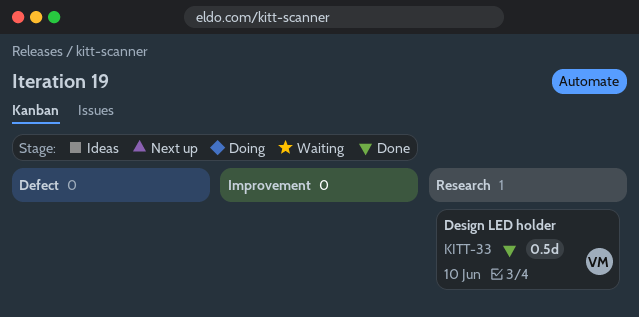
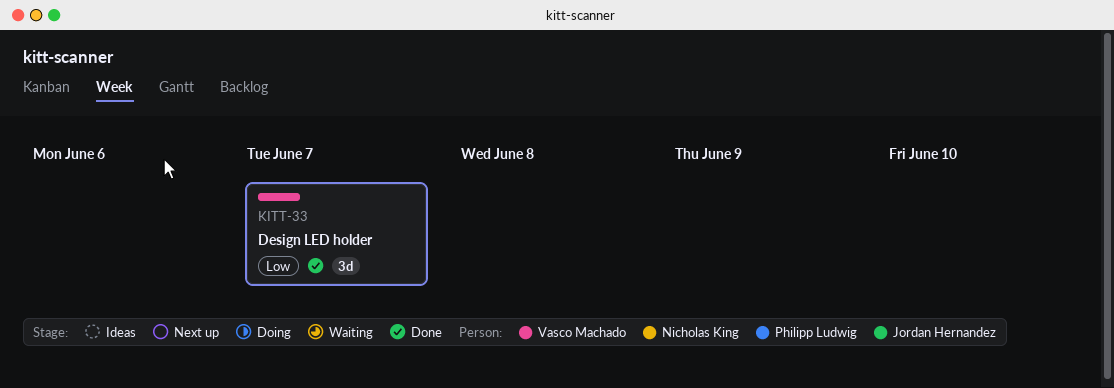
KITT-33, estimate: 0.5d -> 3d
KITT-33, due: Jun 10 -> Jun 7

